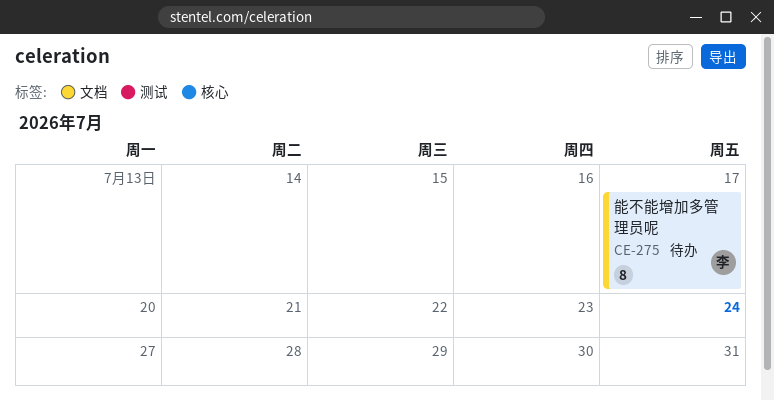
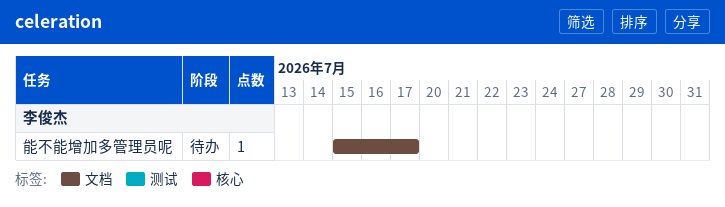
能不能增加多管理员呢, estimate: 8 -> 1

